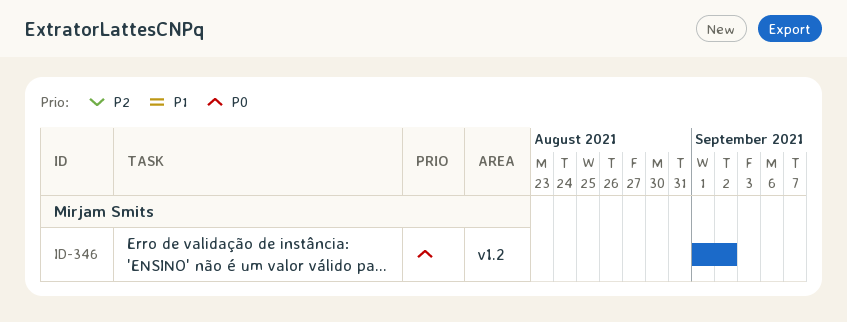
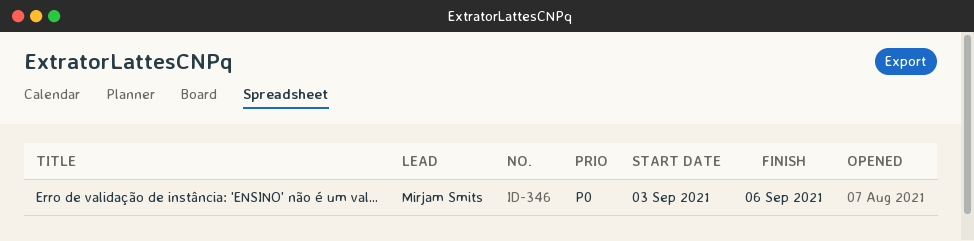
ID-346, start: Sep 1 -> Sep 3
ID-346, due: Sep 2 -> Sep 6

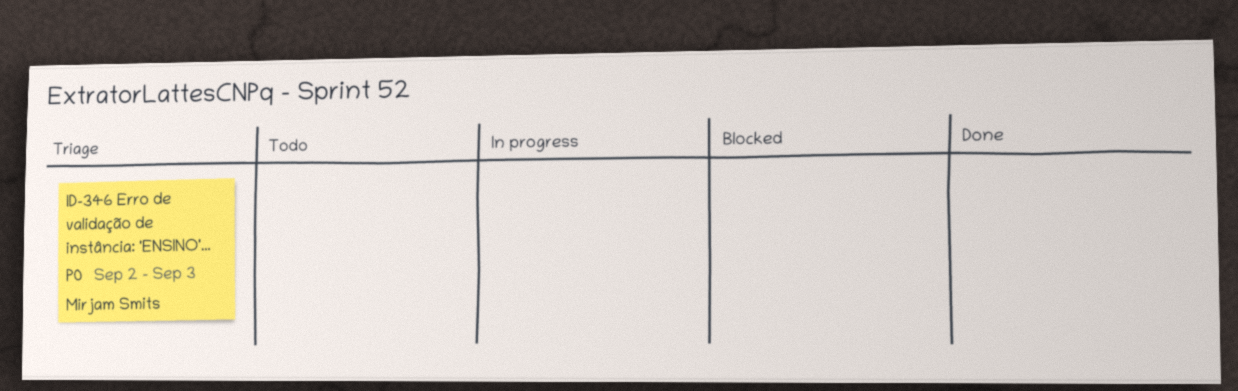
ID-346, start: Sep 3 -> Sep 2
ID-346, due: Sep 6 -> Sep 3

